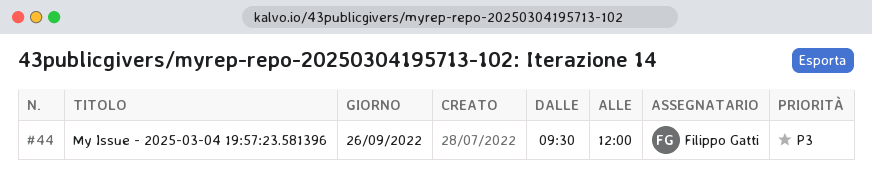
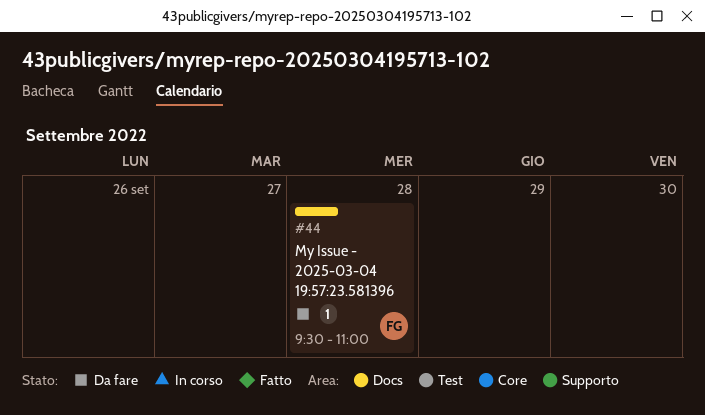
#44, day: Sep 26 -> Sep 28
#44, ends: 12:00 -> 11:00

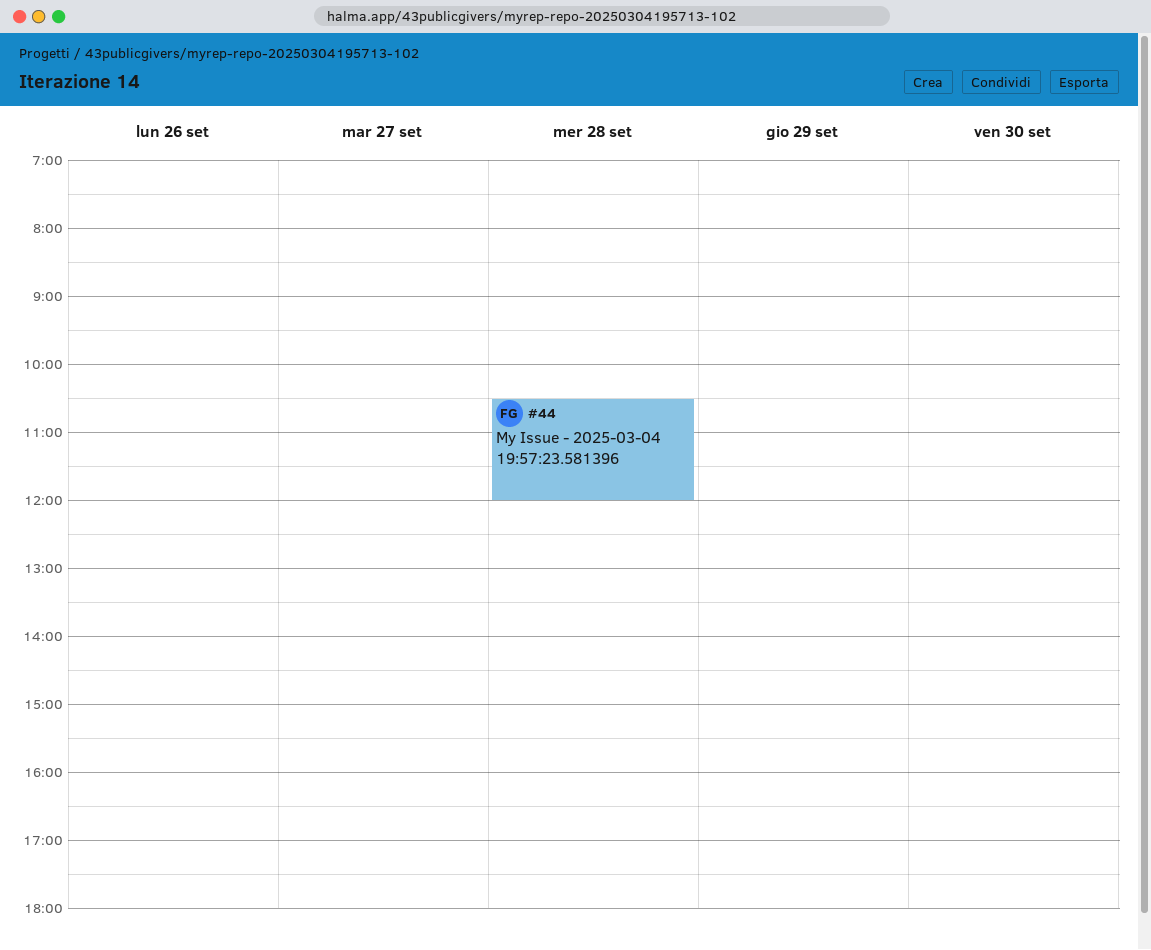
#44, begins: 09:30 -> 10:30
#44, ends: 11:00 -> 12:00

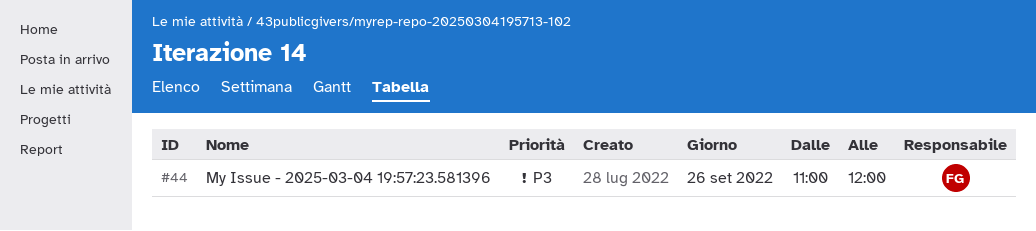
#44, day: Sep 28 -> Sep 26
#44, begins: 10:30 -> 11:00

